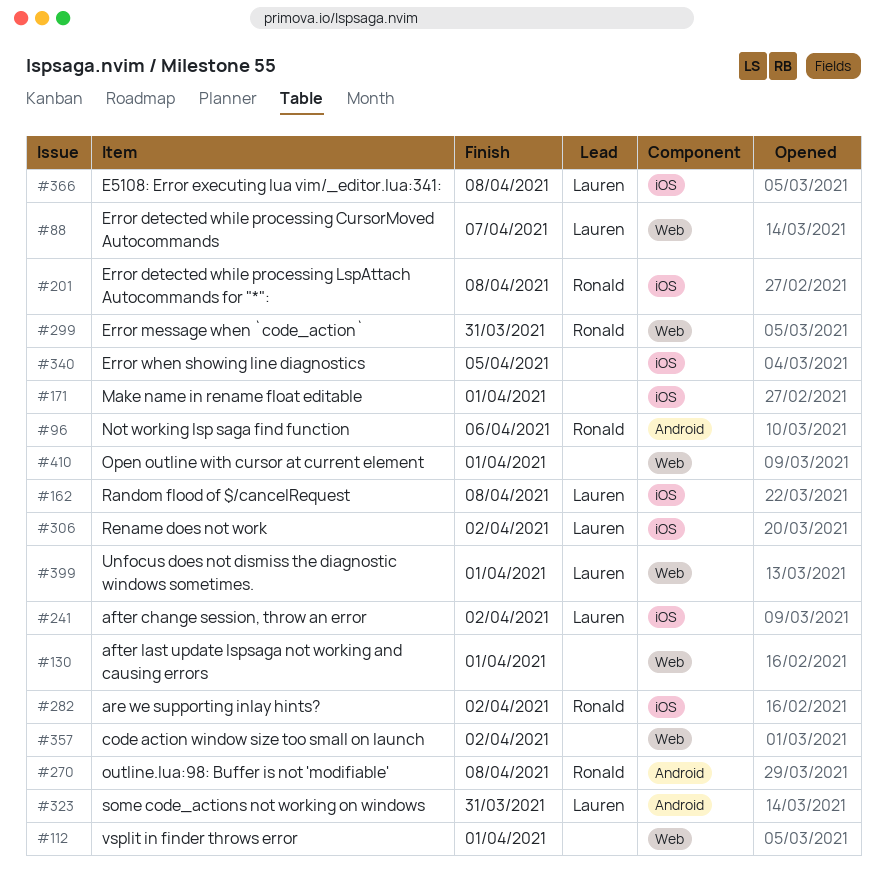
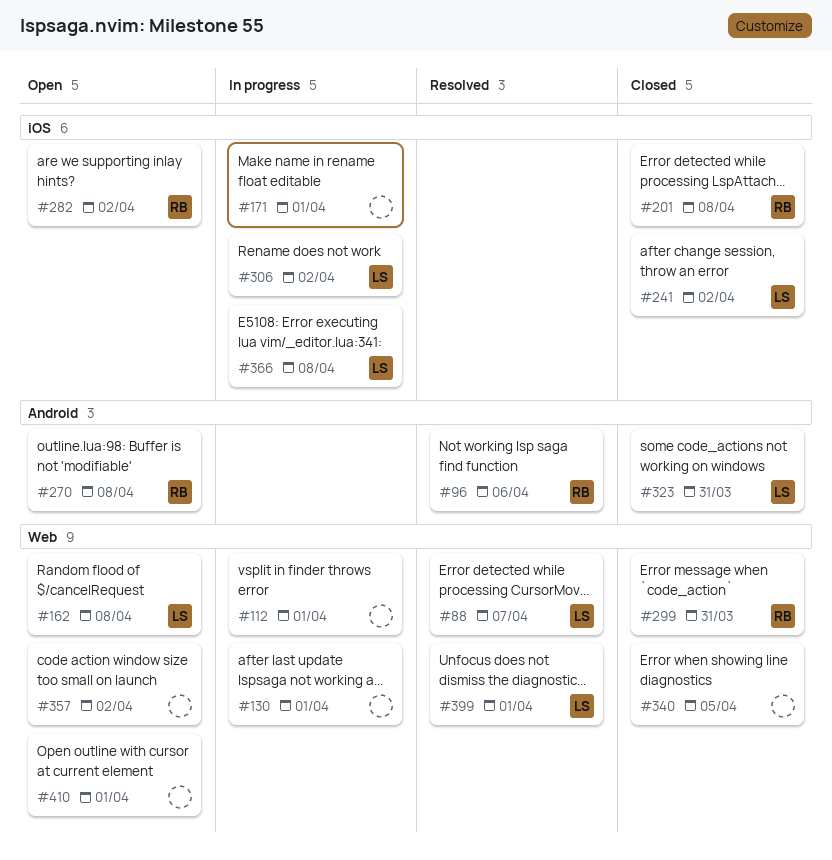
#162, label: iOS -> Web
#340, label: iOS -> Web

